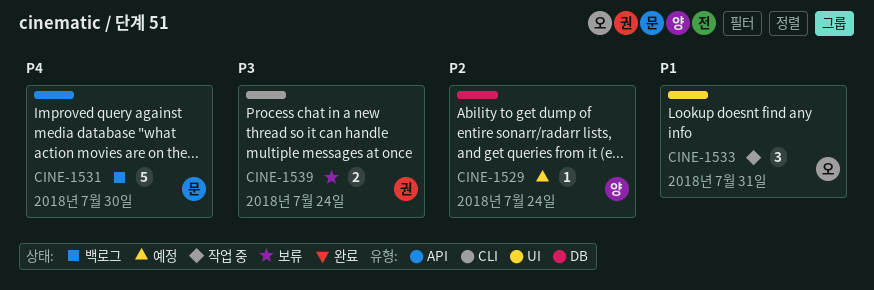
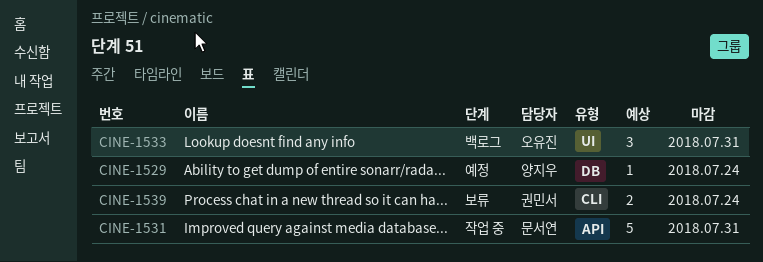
CINE-1531, status: 백로그 -> 작업 중
CINE-1531, due: Jul 30 -> Jul 31
CINE-1533, status: 작업 중 -> 백로그

